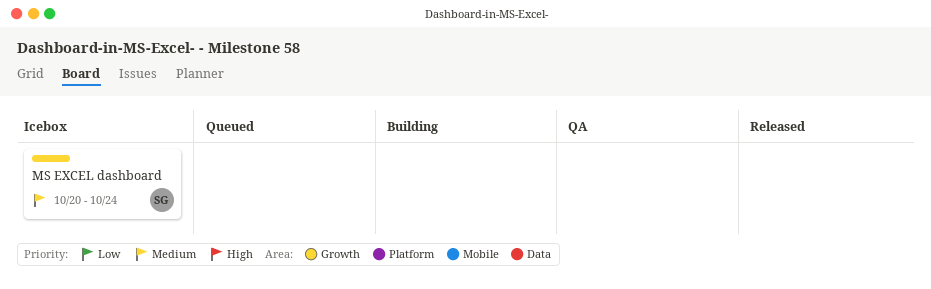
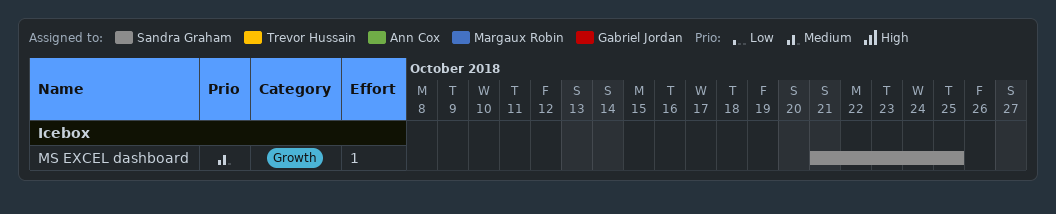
MS EXCEL dashboard, start: Oct 20 -> Oct 21
MS EXCEL dashboard, due: Oct 24 -> Oct 25

